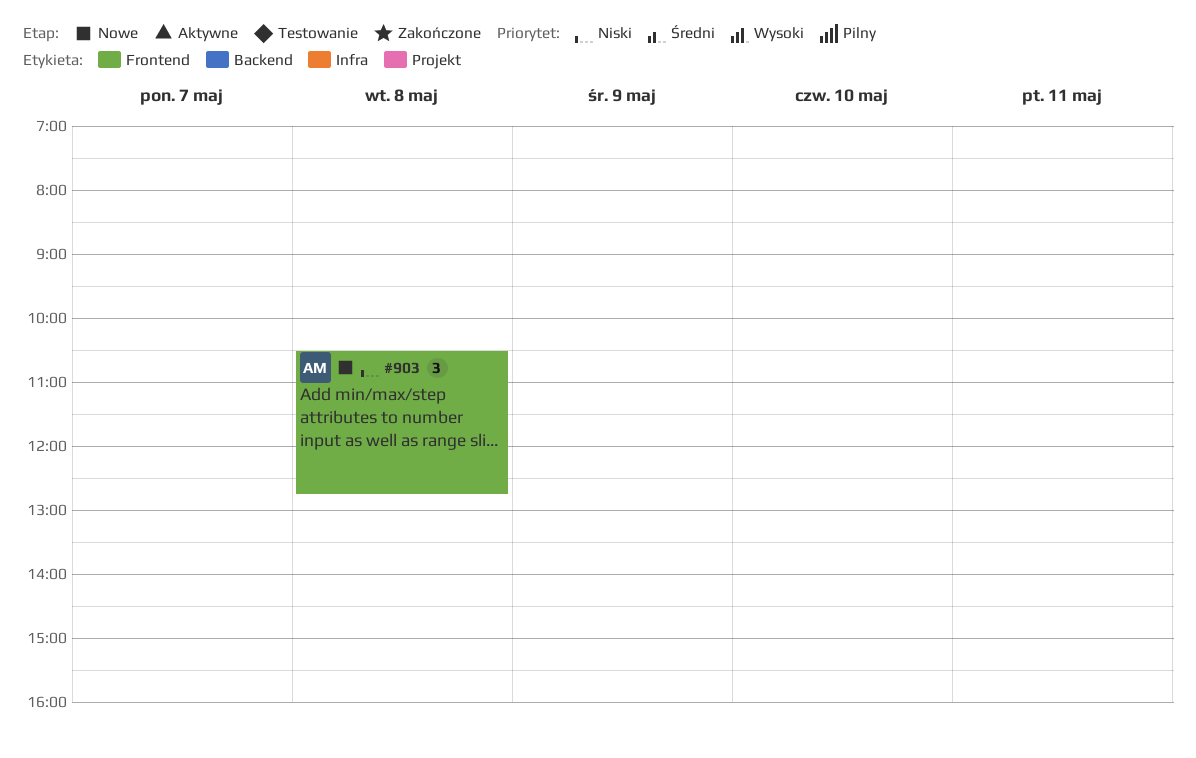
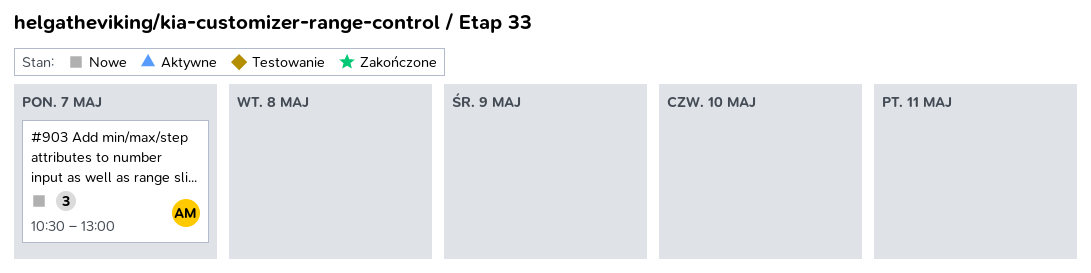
#903, day: May 8 -> May 7
#903, ends: 12:45 -> 13:00

